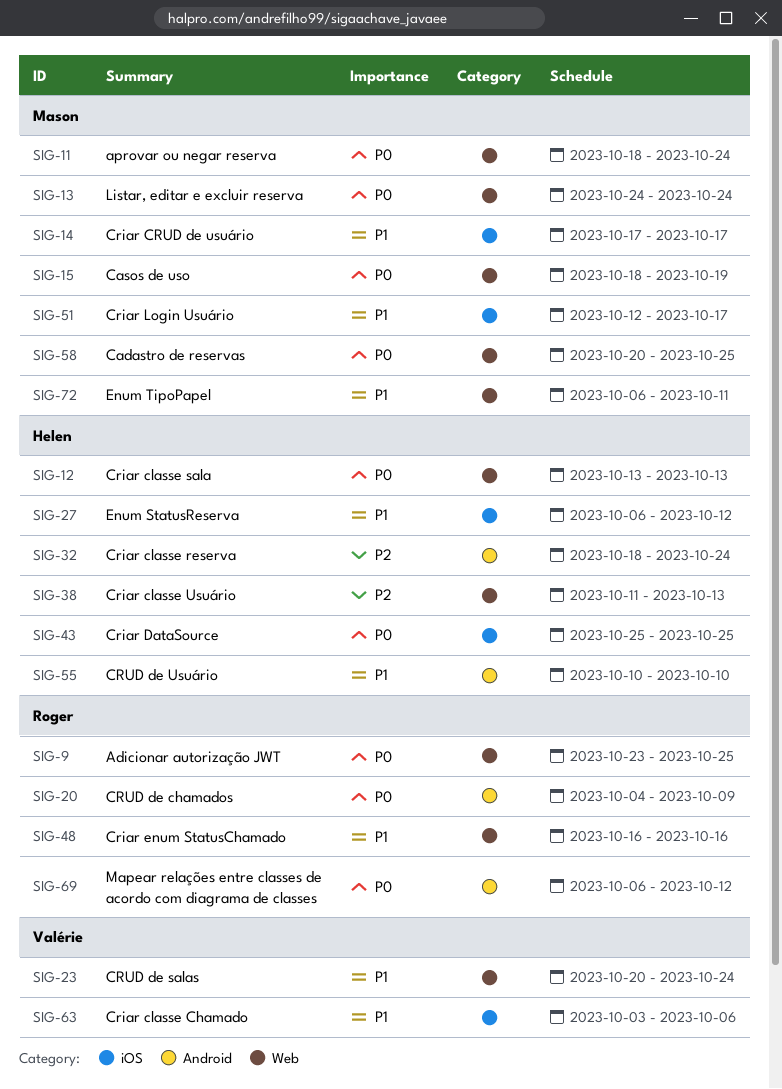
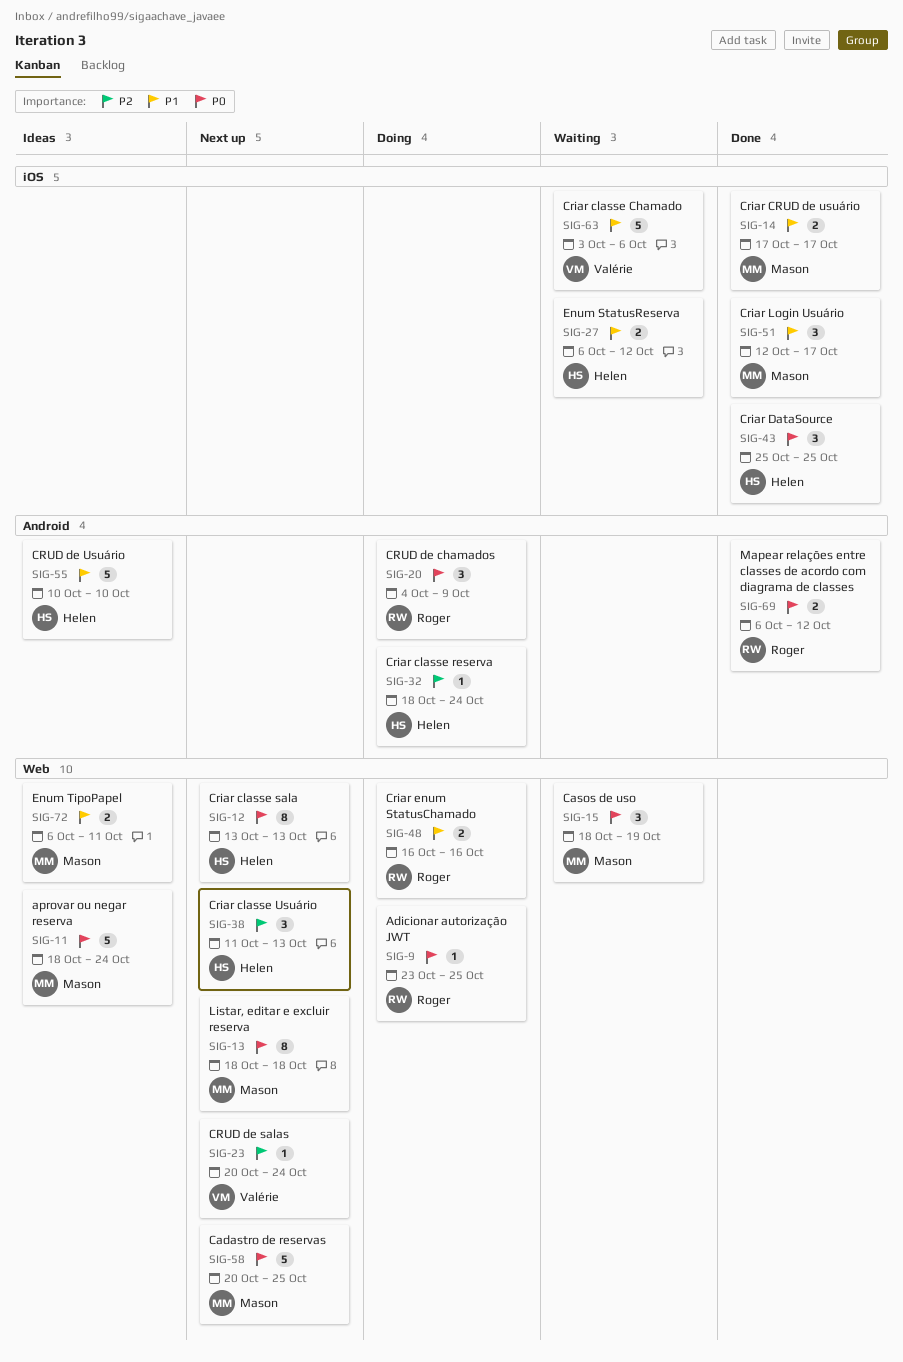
SIG-13, start: Oct 24 -> Oct 18
SIG-13, due: Oct 24 -> Oct 18
SIG-23, priority: P1 -> P2

